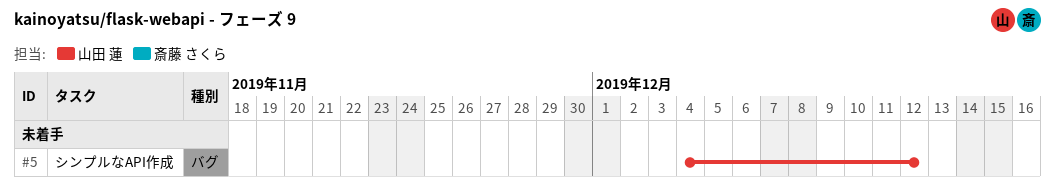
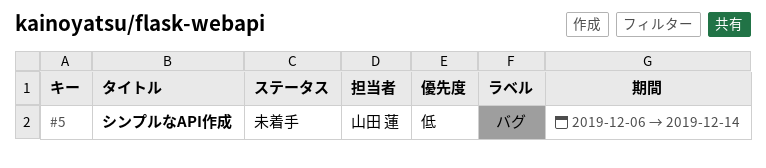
#5, start: Dec 4 -> Dec 6
#5, due: Dec 12 -> Dec 14

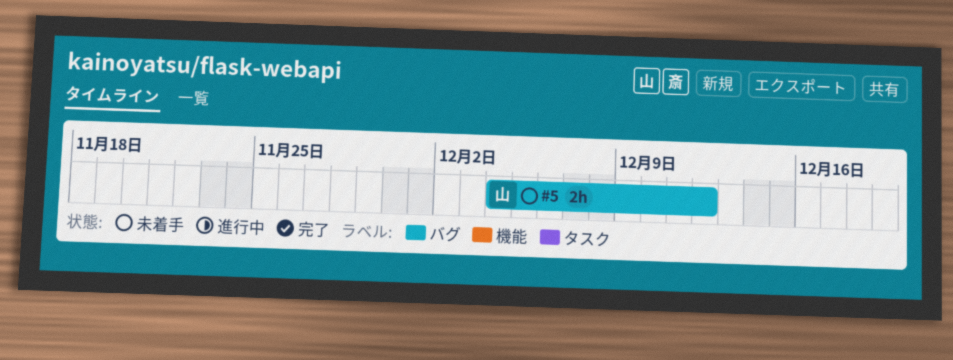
#5, start: Dec 6 -> Dec 4
#5, due: Dec 14 -> Dec 12

